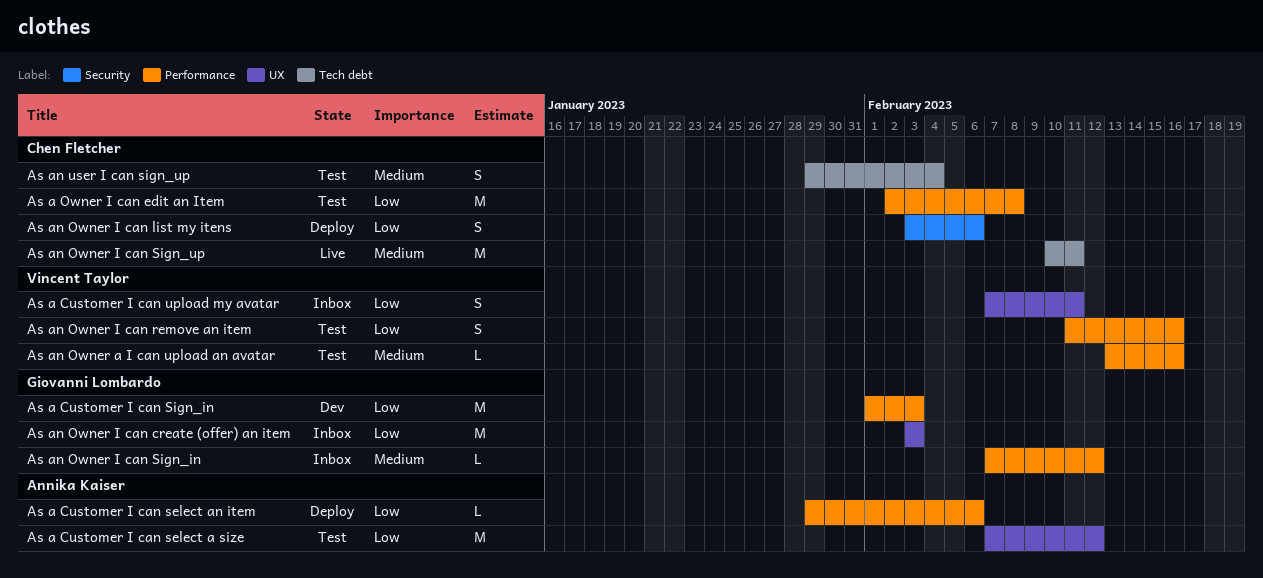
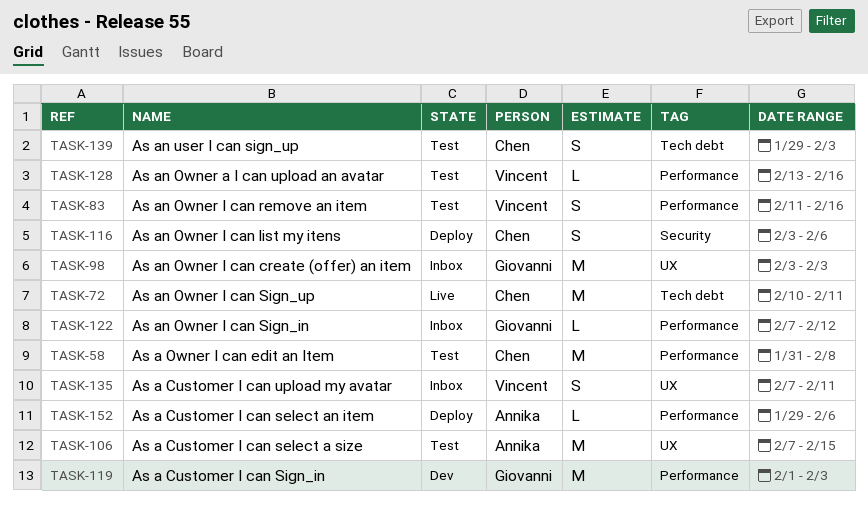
As a Customer I can select a size, due: Feb 12 -> Feb 15
As a Owner I can edit an Item, start: Feb 2 -> Jan 31
As an user I can sign_up, due: Feb 4 -> Feb 3

